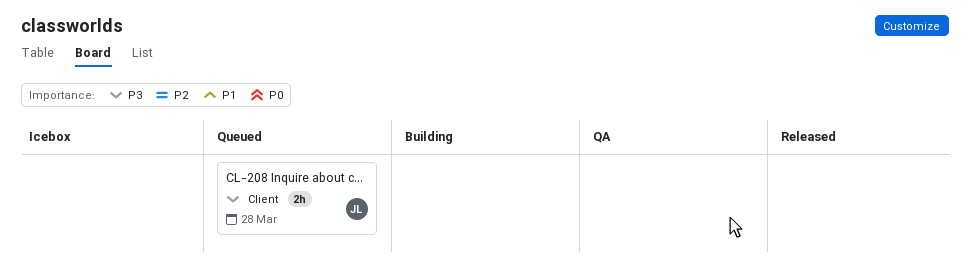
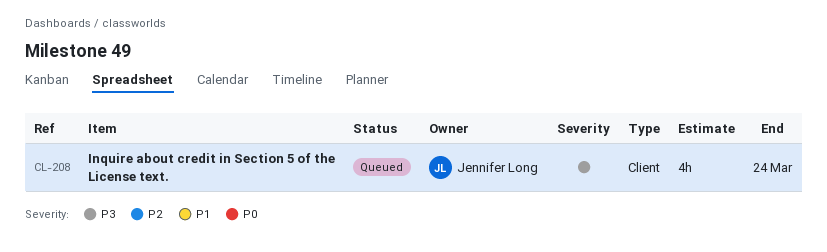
CL-208, estimate: 2h -> 4h
CL-208, due: Mar 28 -> Mar 24

